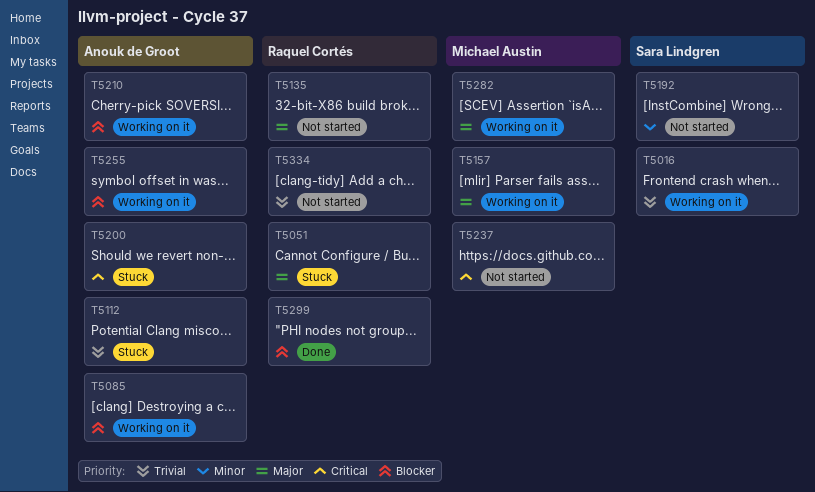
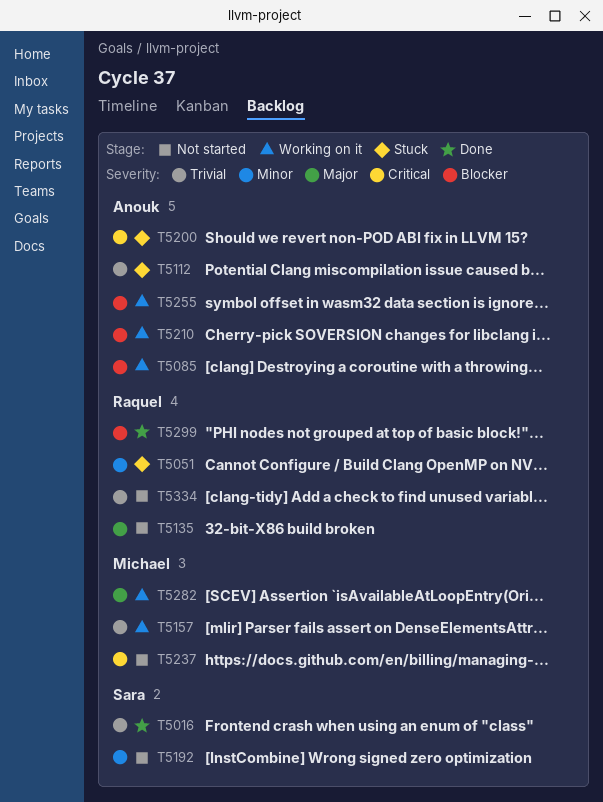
T5016, status: Working on it -> Done
T5051, priority: Major -> Minor
T5157, priority: Major -> Trivial

